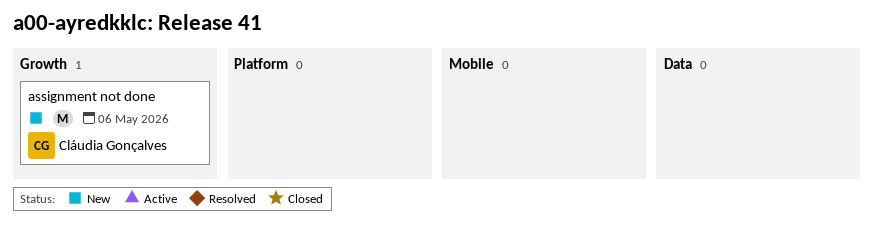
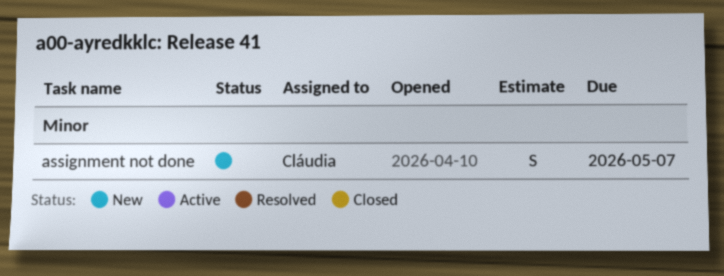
assignment not done, estimate: M -> S
assignment not done, due: May 6 -> May 7

